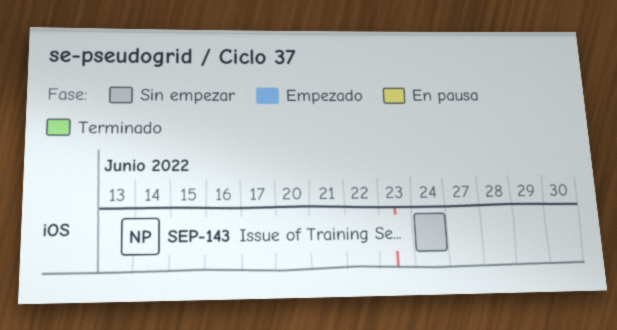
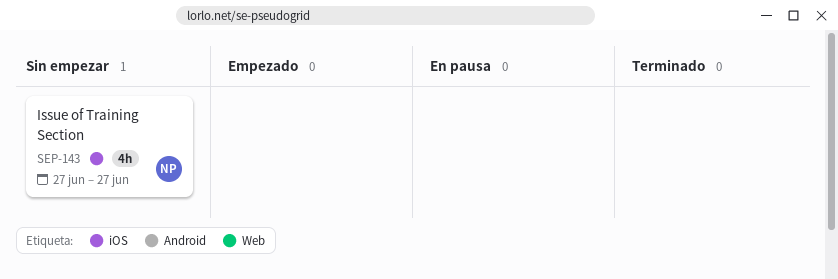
SEP-143, start: Jun 24 -> Jun 27
SEP-143, due: Jun 24 -> Jun 27

